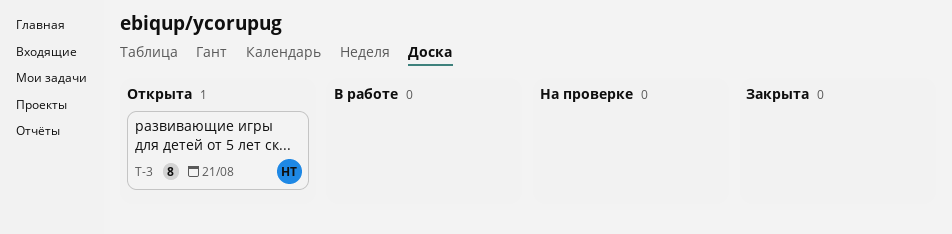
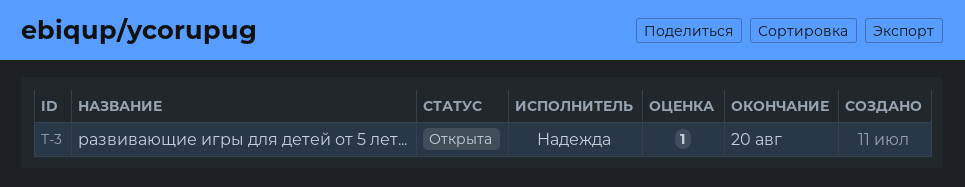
T-3, estimate: 8 -> 1
T-3, due: Aug 21 -> Aug 20

